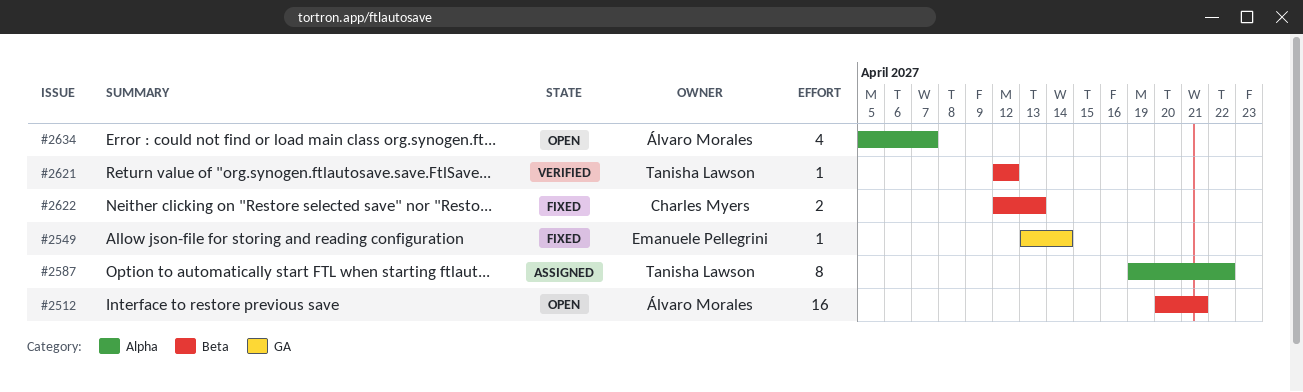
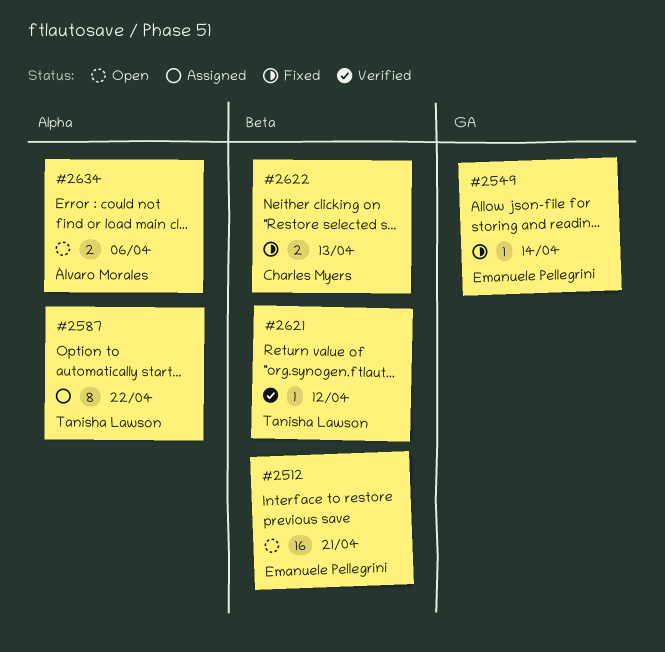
#2512, owner: Álvaro Morales -> Emanuele Pellegrini
#2634, estimate: 4 -> 2
#2634, due: Apr 7 -> Apr 6

